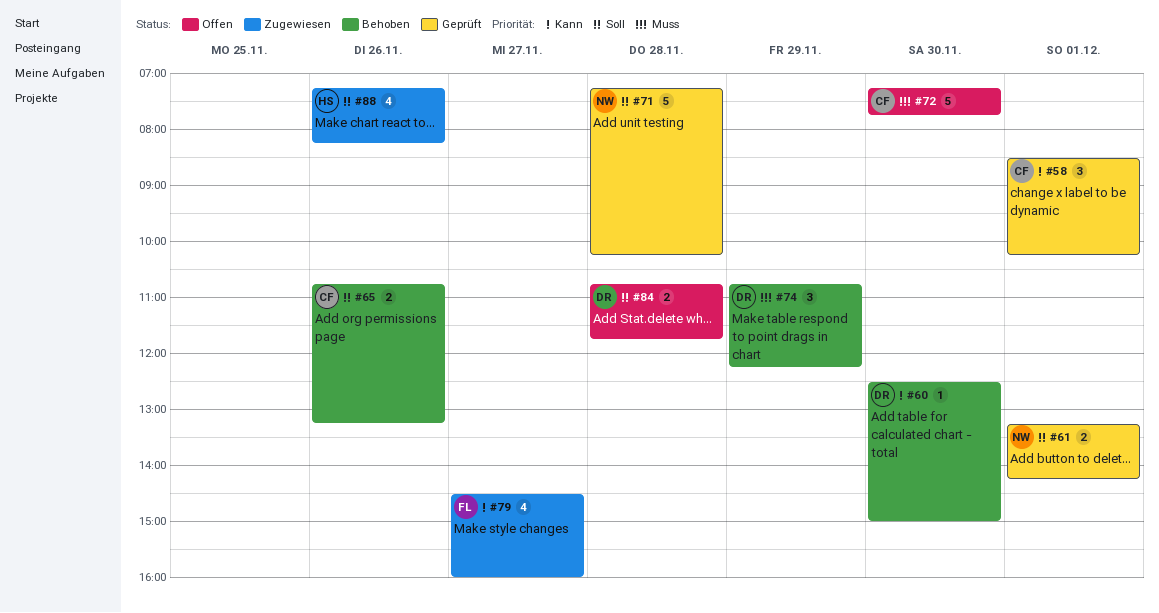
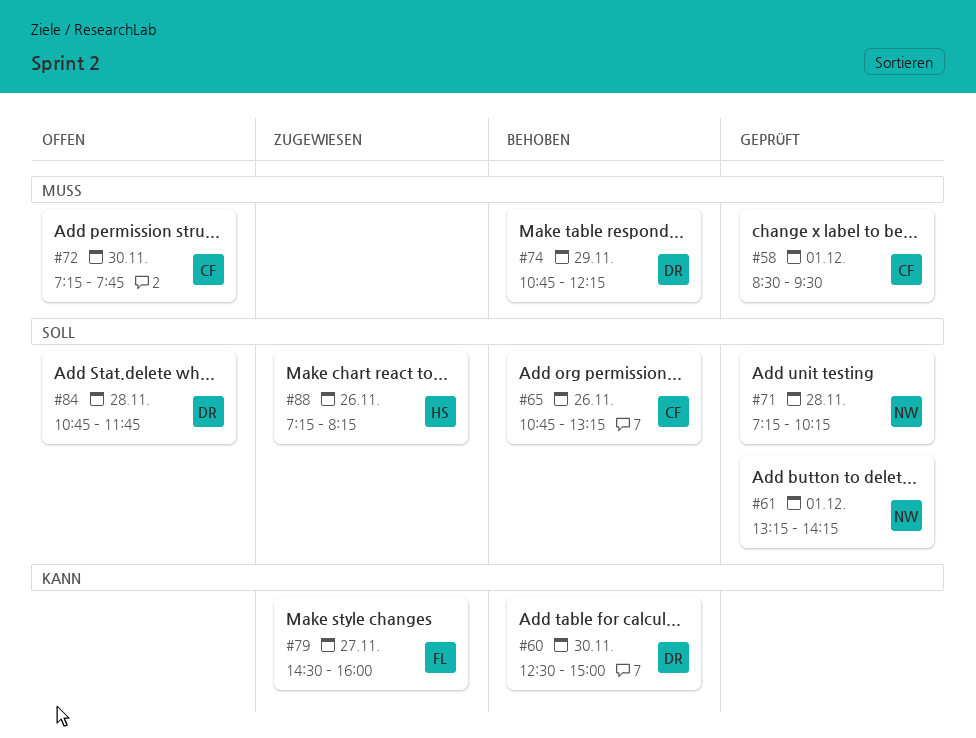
#58, priority: Kann -> Muss
#58, ends: 10:15 -> 09:30

